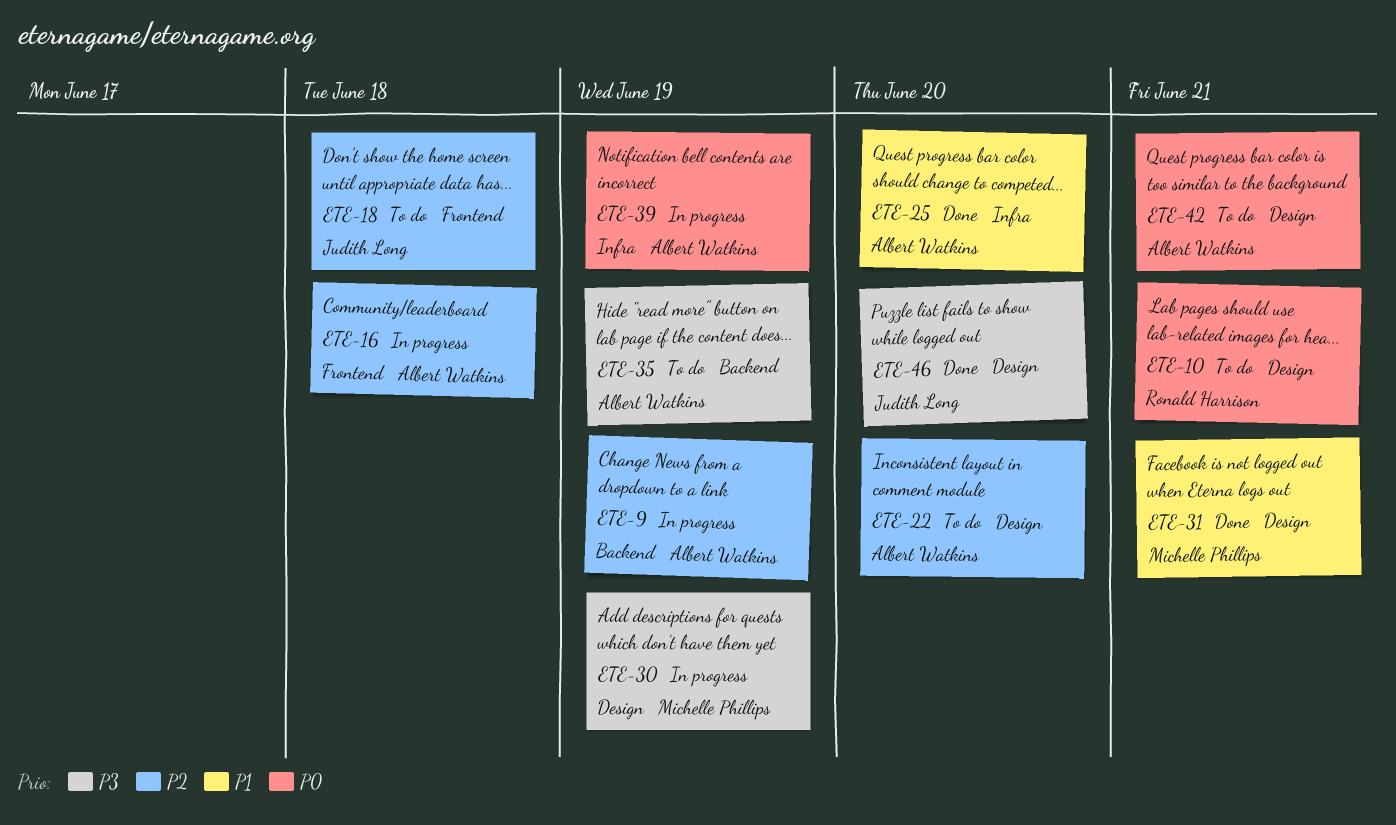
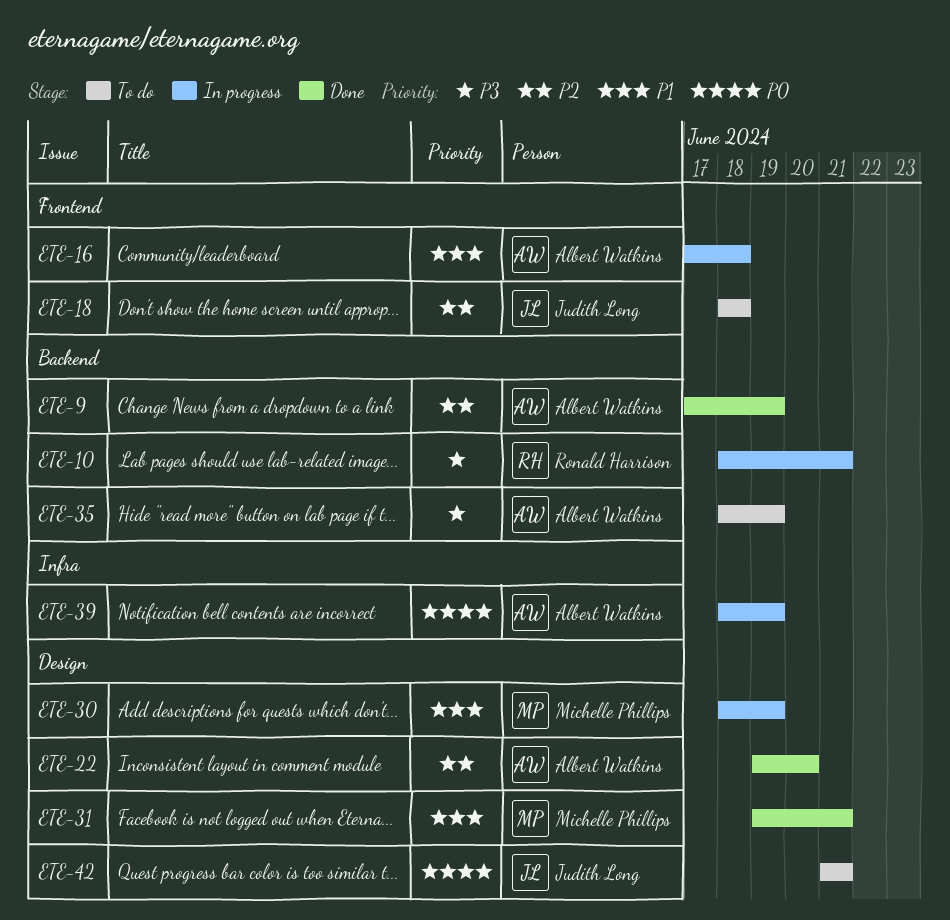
ETE-9, status: In progress -> Done
ETE-10, status: To do -> In progress
ETE-10, priority: P0 -> P3
ETE-10, label: Design -> Backend
ETE-16, priority: P2 -> P1
ETE-22, status: To do -> Done
ETE-25: present -> none
ETE-30, priority: P3 -> P1
ETE-42, owner: Albert Watkins -> Judith Long
ETE-46: present -> none

